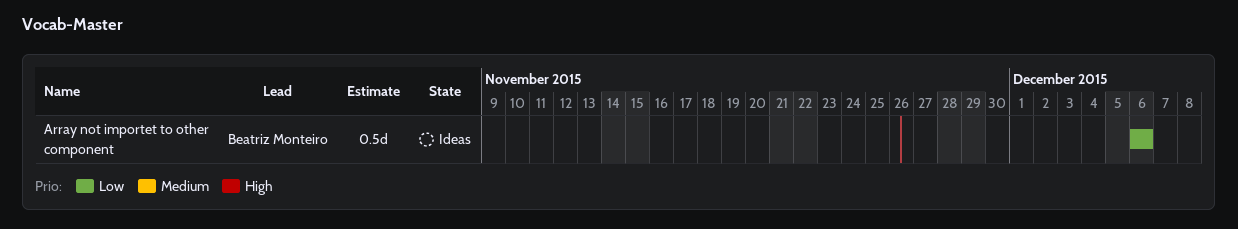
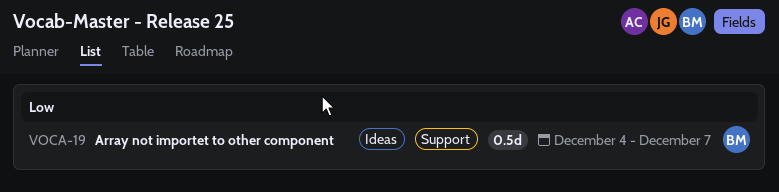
Array not importet to other component, start: Dec 6 -> Dec 4
Array not importet to other component, due: Dec 6 -> Dec 7

